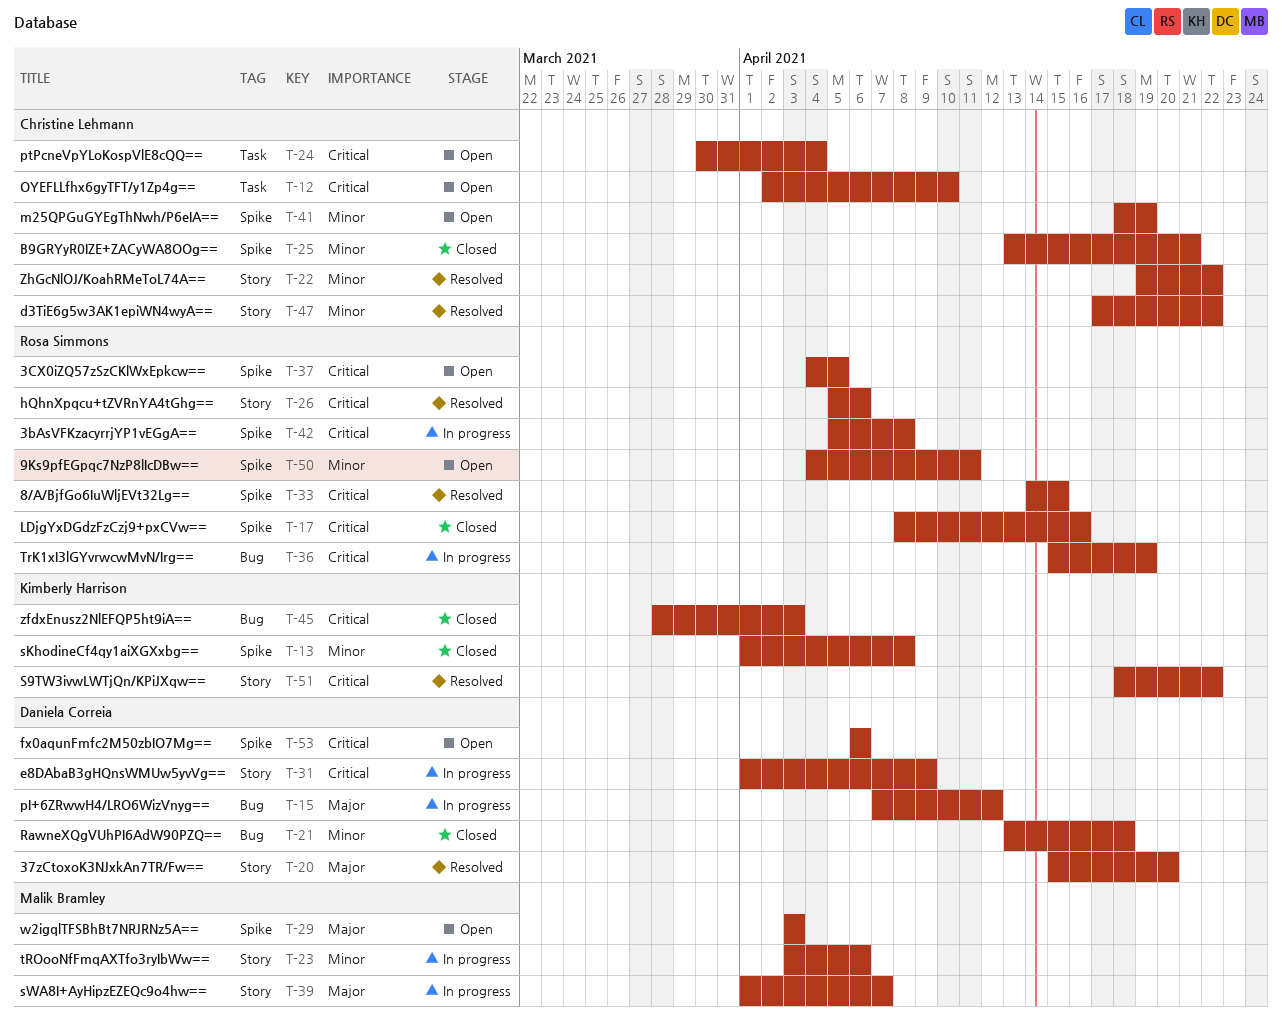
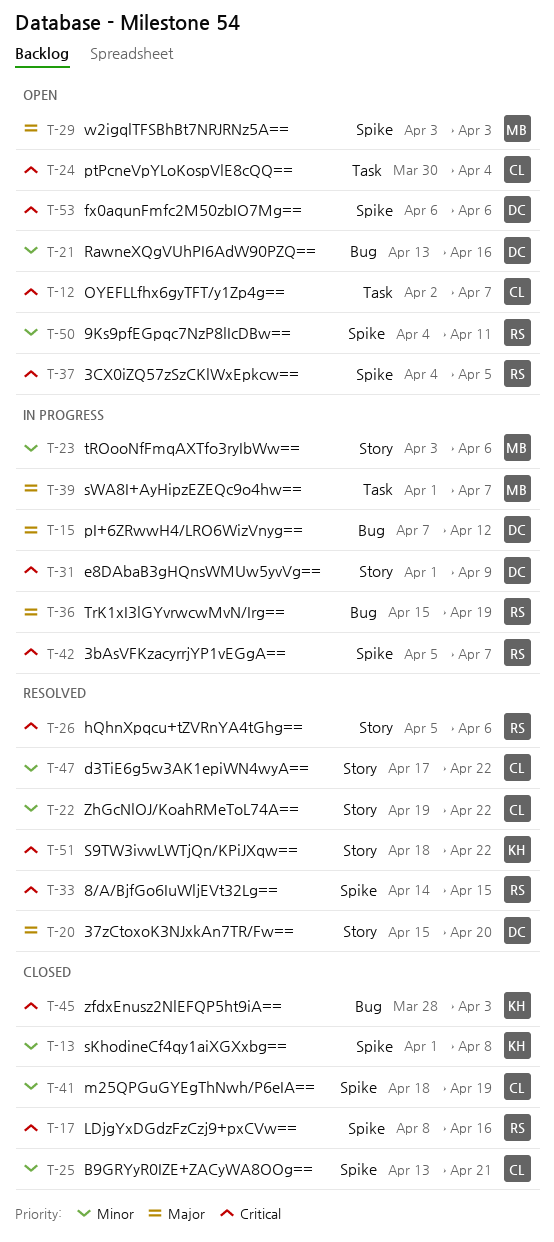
T-12, due: Apr 10 -> Apr 7
T-21, status: Closed -> Open
T-21, due: Apr 18 -> Apr 16
T-36, priority: Critical -> Major
T-39, label: Story -> Task
T-41, status: Open -> Closed
T-42, due: Apr 8 -> Apr 7

